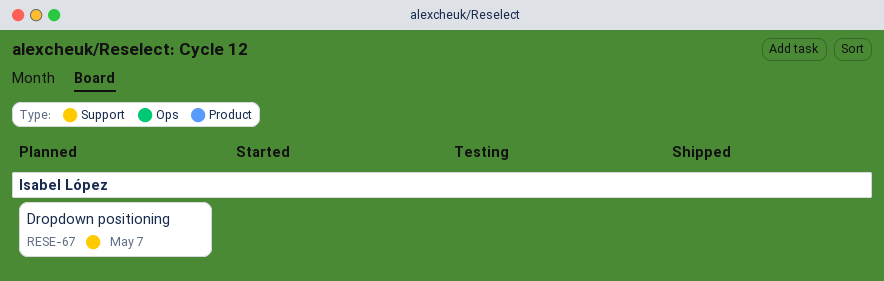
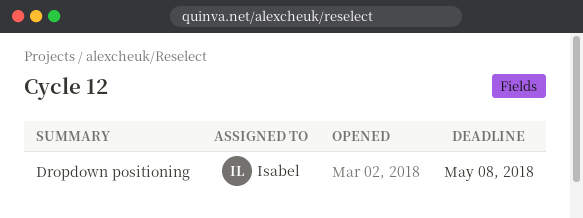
Dropdown positioning, due: May 7 -> May 8

